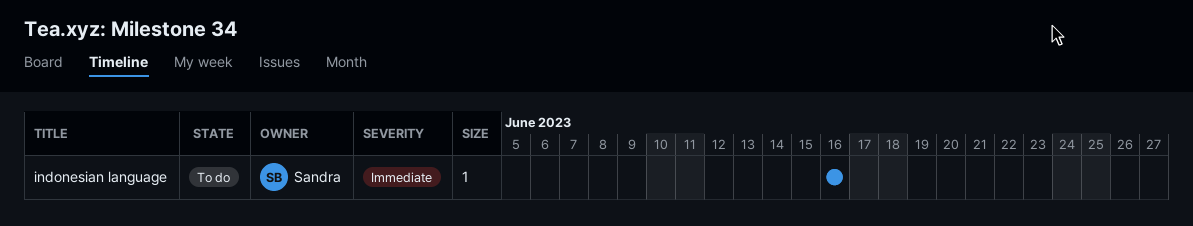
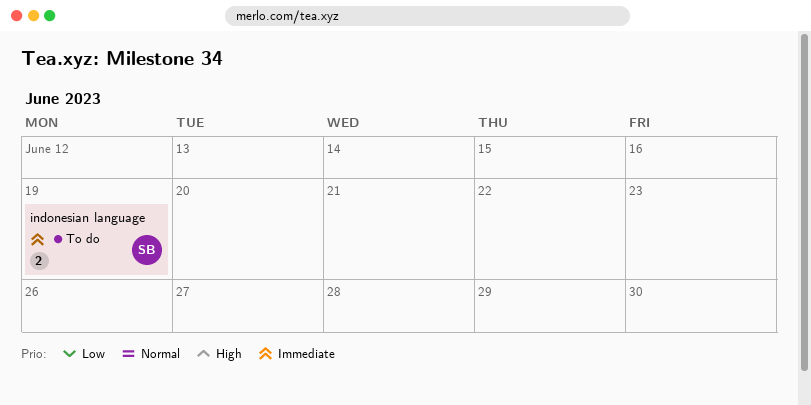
indonesian language, estimate: 1 -> 2
indonesian language, due: Jun 16 -> Jun 19

